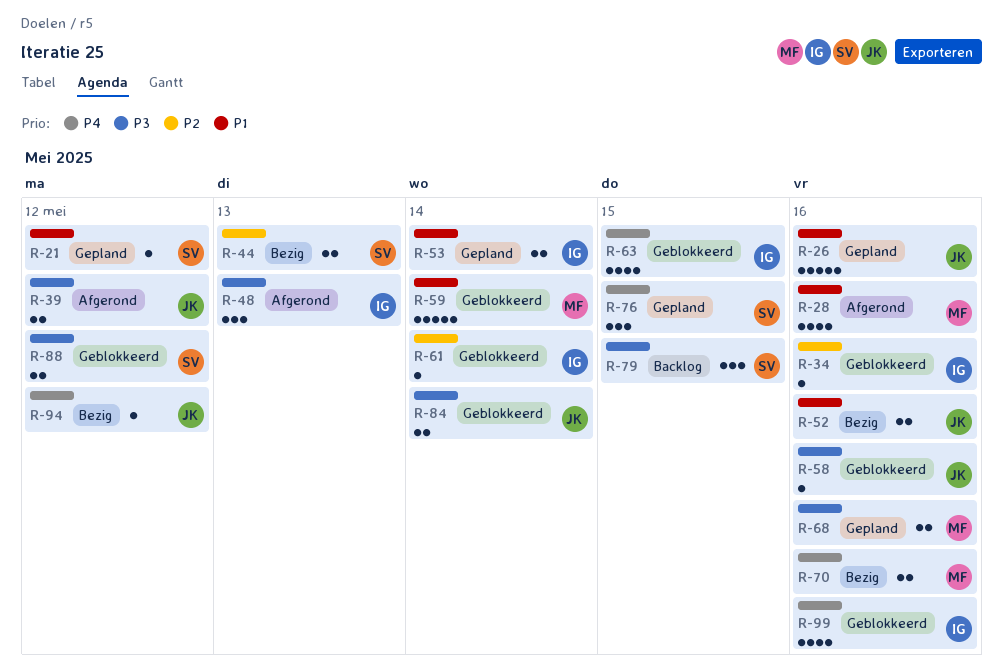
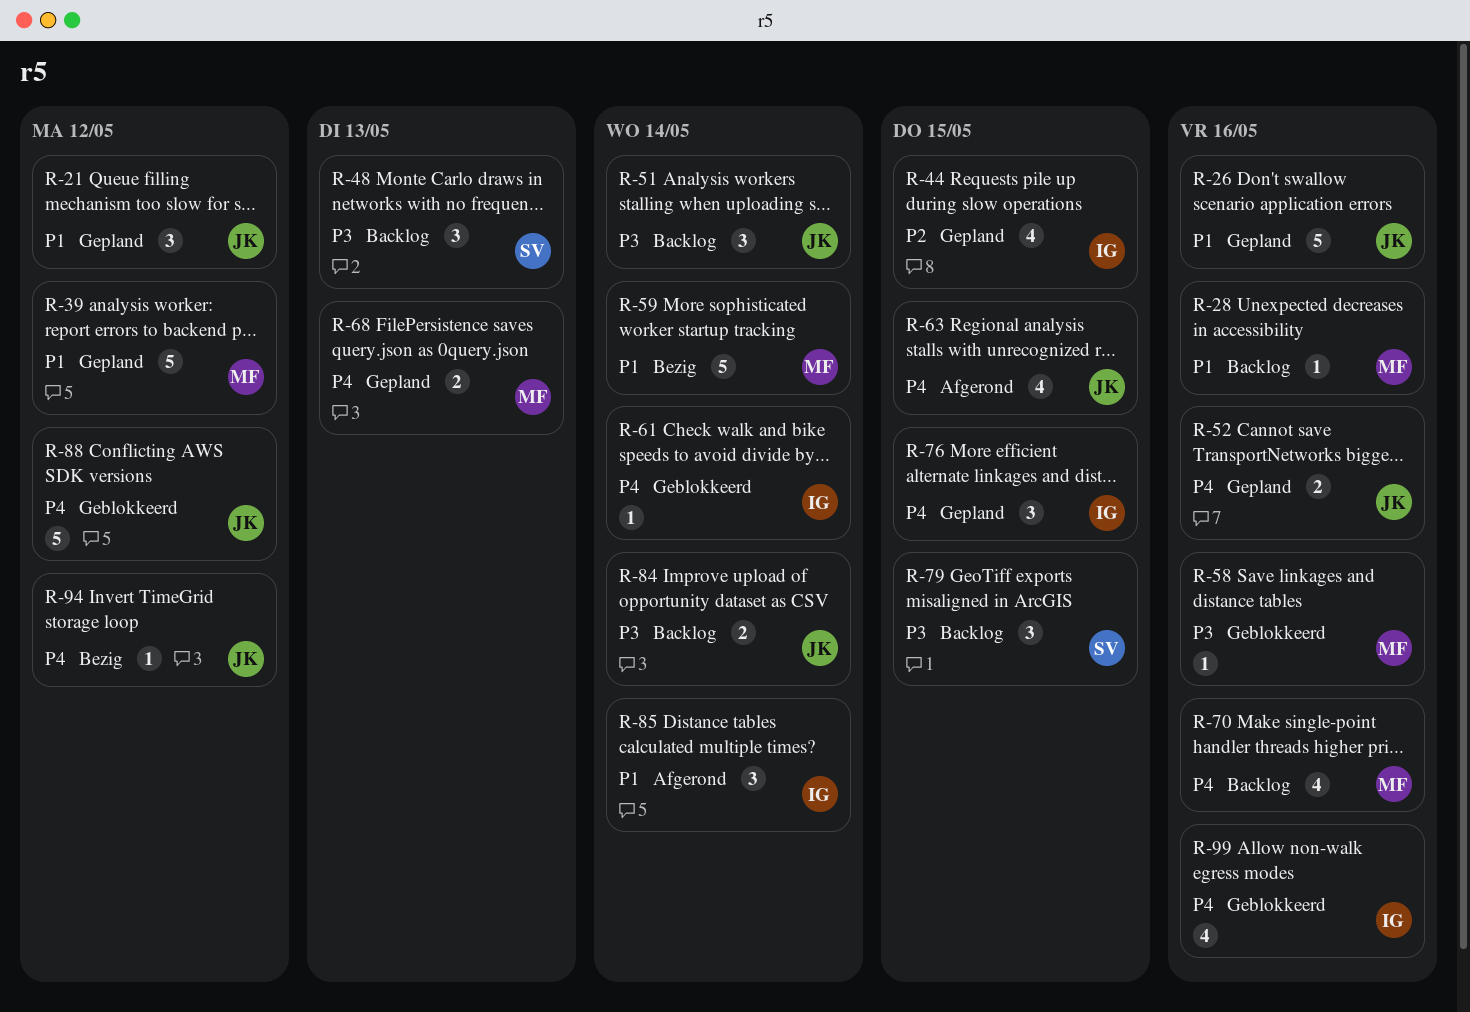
R-21, owner: SV -> JK
R-21, estimate: 1 -> 3
R-28, status: Afgerond -> Backlog
R-28, estimate: 4 -> 1
R-34: present -> none
R-39, status: Afgerond -> Gepland
R-39, owner: JK -> MF
R-39, priority: P3 -> P1
R-39, estimate: 2 -> 5
R-44, status: Bezig -> Gepland
R-44, owner: SV -> IG
R-44, estimate: 2 -> 4
R-44, due: May 13 -> May 15
R-48, status: Afgerond -> Backlog
R-48, owner: IG -> SV
R-51: none -> present
R-52, status: Bezig -> Gepland
R-52, priority: P1 -> P4
R-53: present -> none
R-58, owner: JK -> MF
R-59, status: Geblokkeerd -> Bezig
R-61, priority: P2 -> P4
R-63, status: Geblokkeerd -> Afgerond
R-63, owner: IG -> JK
R-68, priority: P3 -> P4
R-68, due: May 16 -> May 13
R-70, status: Bezig -> Backlog
R-70, estimate: 2 -> 4
R-76, owner: SV -> IG
R-84, status: Geblokkeerd -> Backlog
R-85: none -> present
R-88, owner: SV -> JK
R-88, priority: P3 -> P4
R-88, estimate: 2 -> 5

